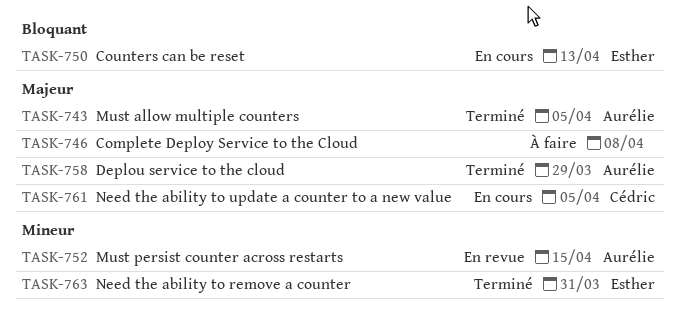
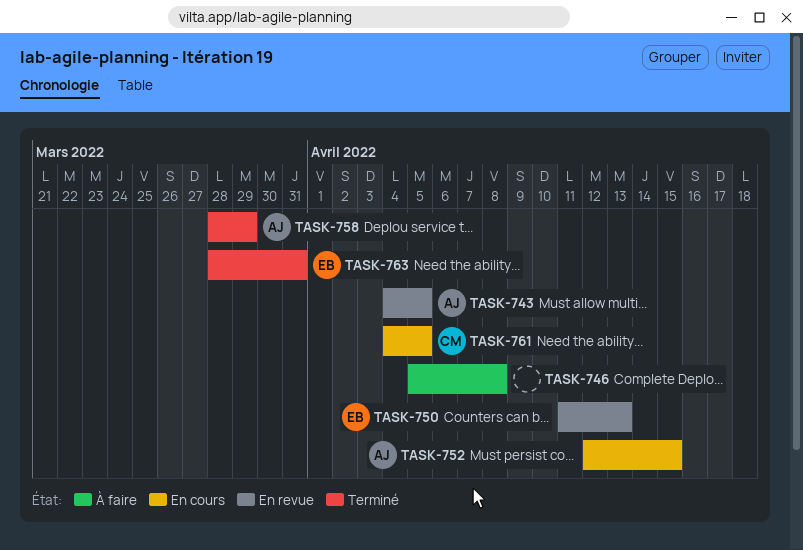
TASK-743, status: Terminé -> En revue
TASK-750, status: En cours -> En revue
TASK-752, status: En revue -> En cours

